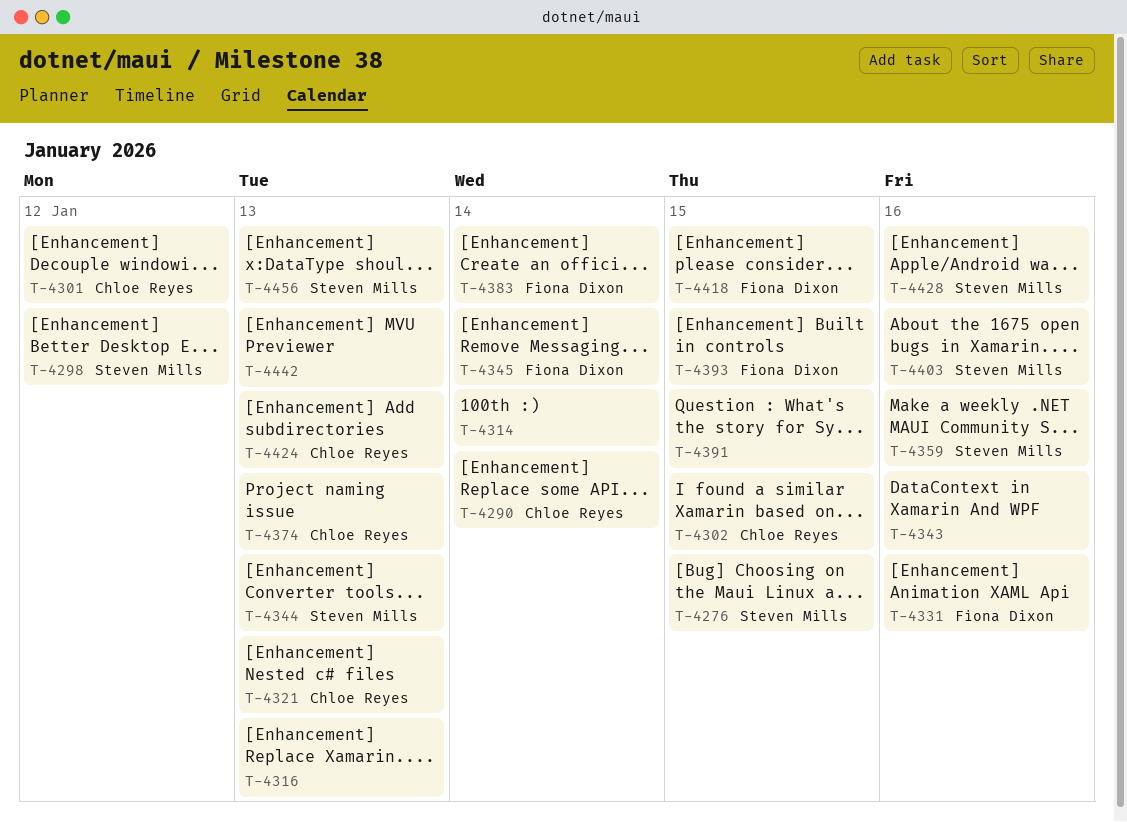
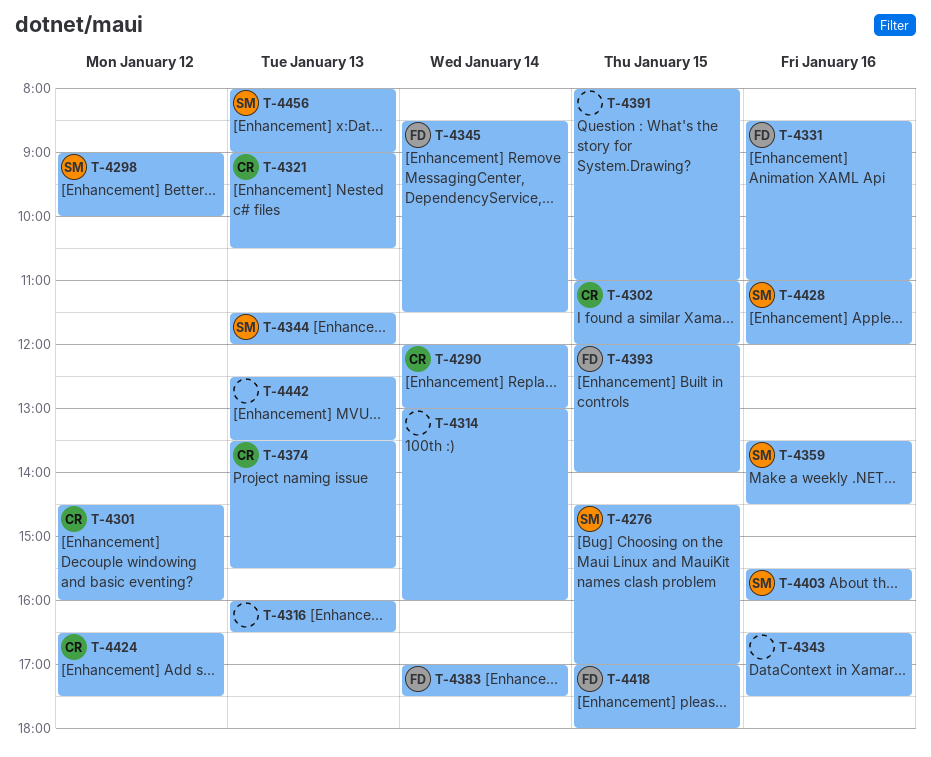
T-4424, day: Jan 13 -> Jan 12

